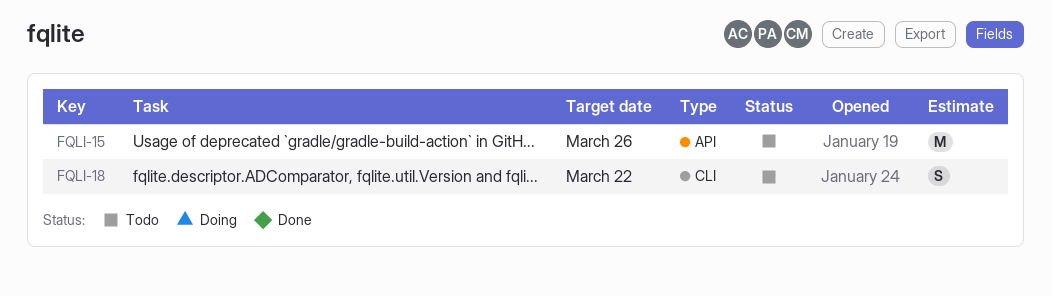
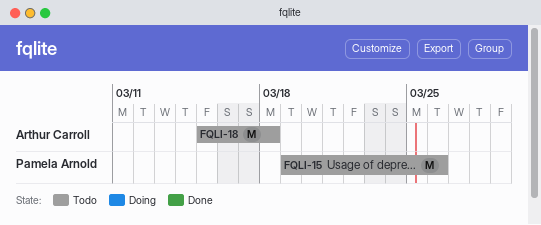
FQLI-18, estimate: S -> M
FQLI-18, due: Mar 22 -> Mar 18

